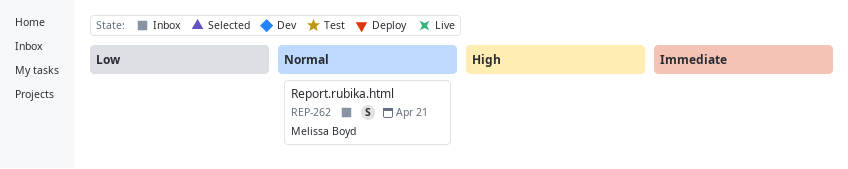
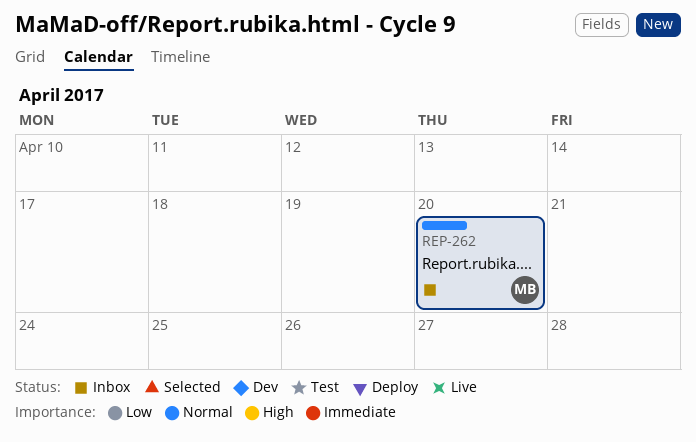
REP-262, due: Apr 21 -> Apr 20

